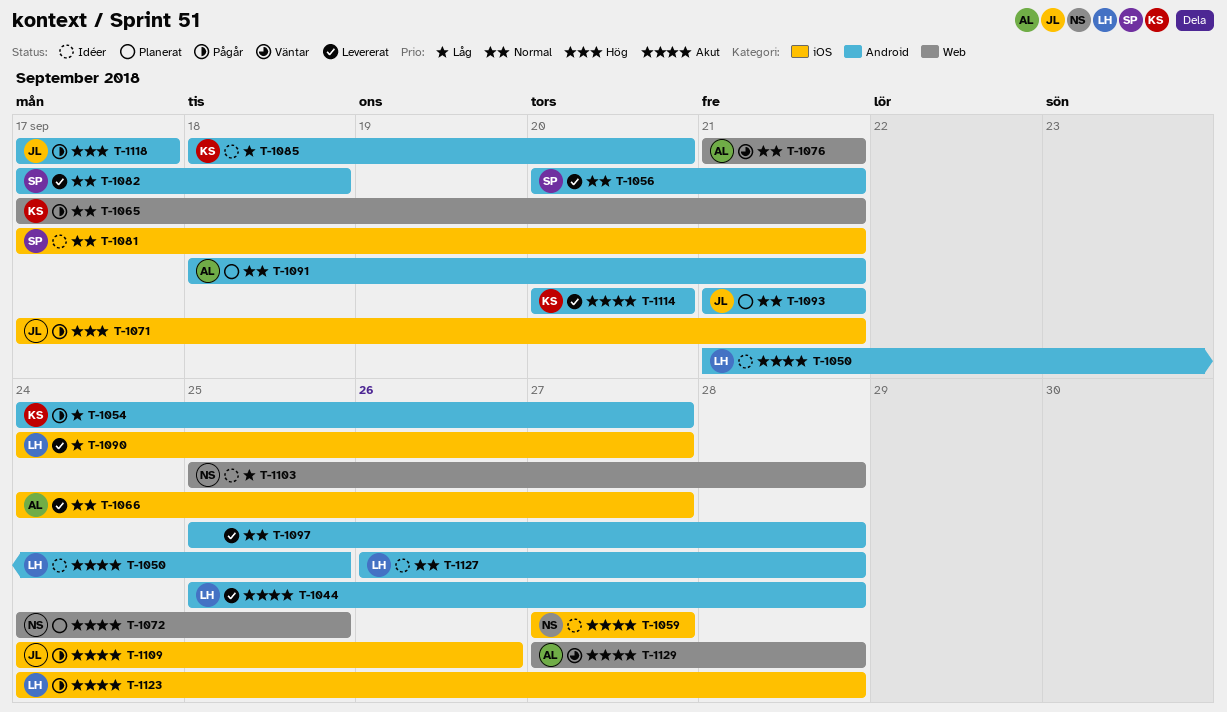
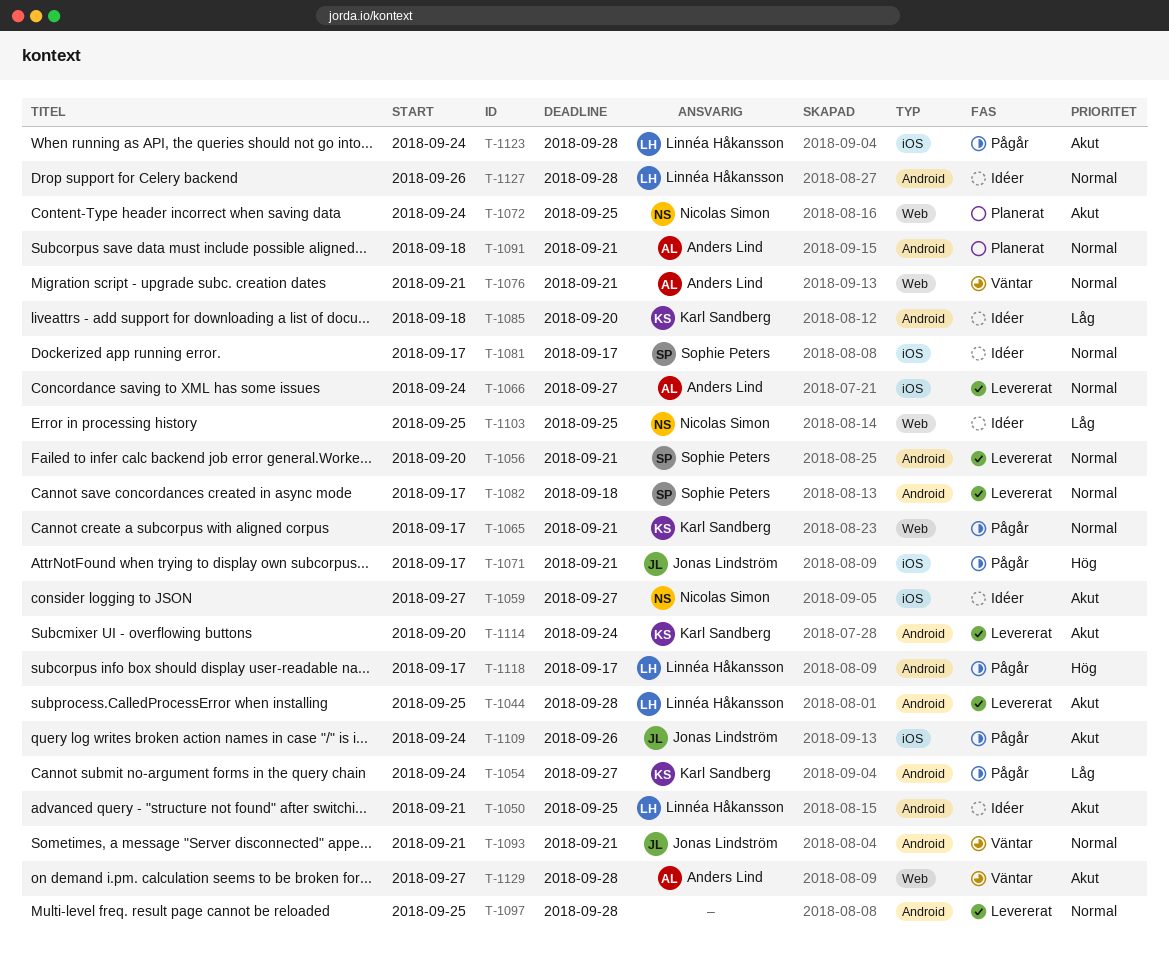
T-1081, due: Sep 21 -> Sep 17
T-1090: present -> none
T-1093, status: Planerat -> Väntar
T-1103, due: Sep 28 -> Sep 25
T-1114, due: Sep 20 -> Sep 24
T-1118, owner: Jonas Lindström -> Linnéa Håkansson

